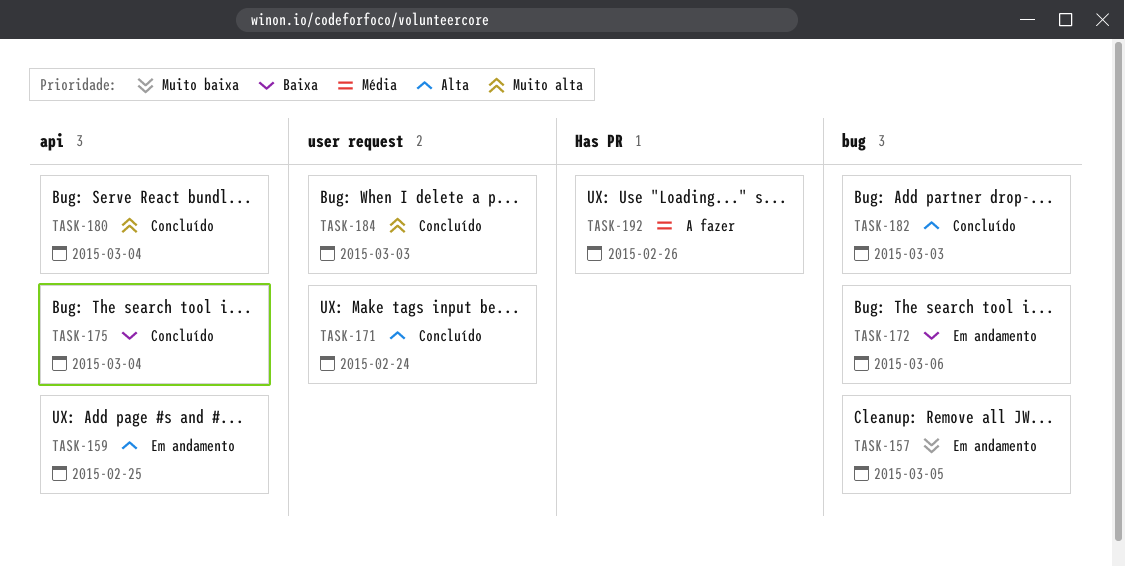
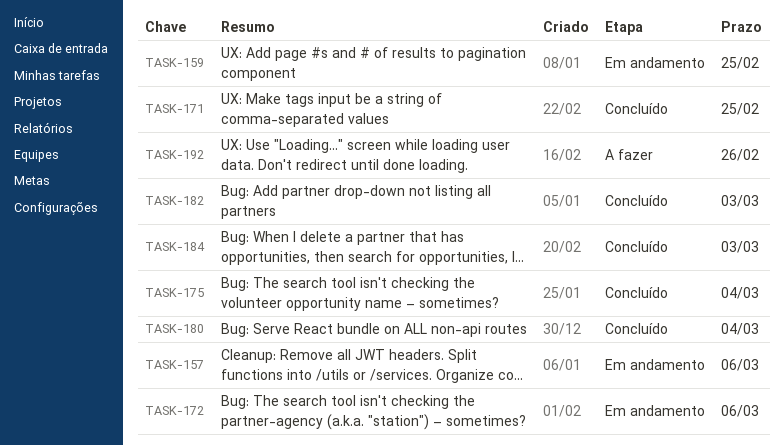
TASK-157, due: Mar 5 -> Mar 6
TASK-171, due: Feb 24 -> Feb 25

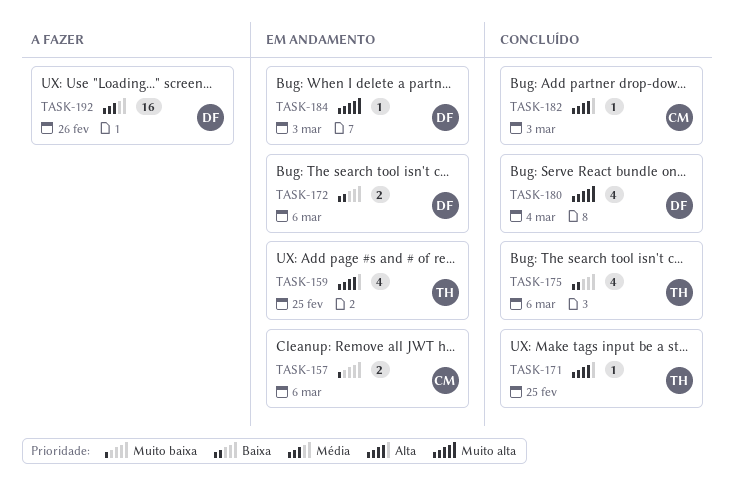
TASK-175, due: Mar 4 -> Mar 6
TASK-184, status: Concluído -> Em andamento

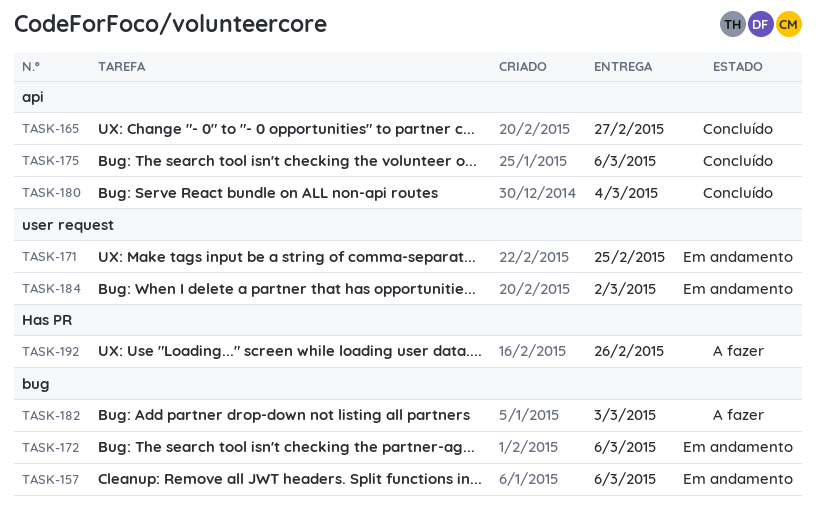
TASK-159: present -> none
TASK-165: none -> present
TASK-171, status: Concluído -> Em andamento
TASK-182, status: Concluído -> A fazer
TASK-184, due: Mar 3 -> Mar 2

